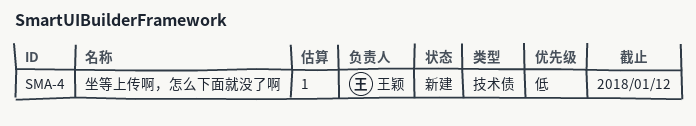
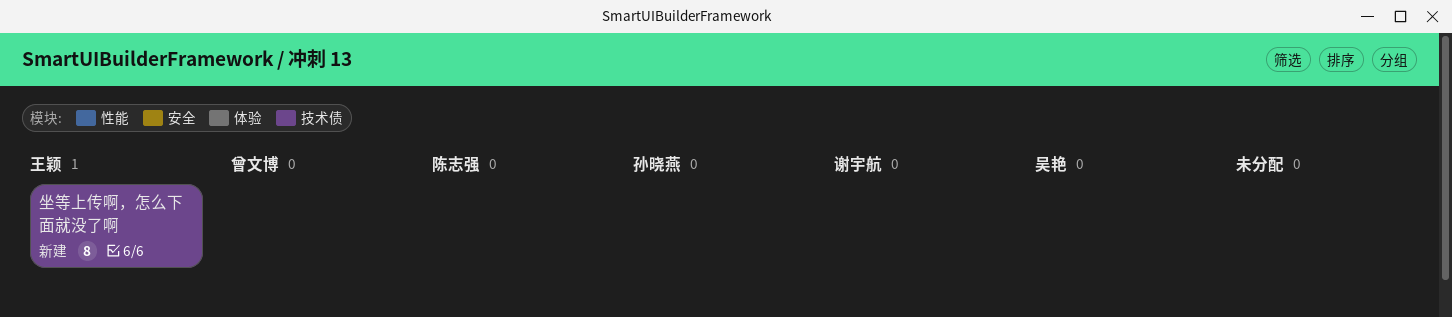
坐等上传啊，怎么下面就没了啊, estimate: 1 -> 8

